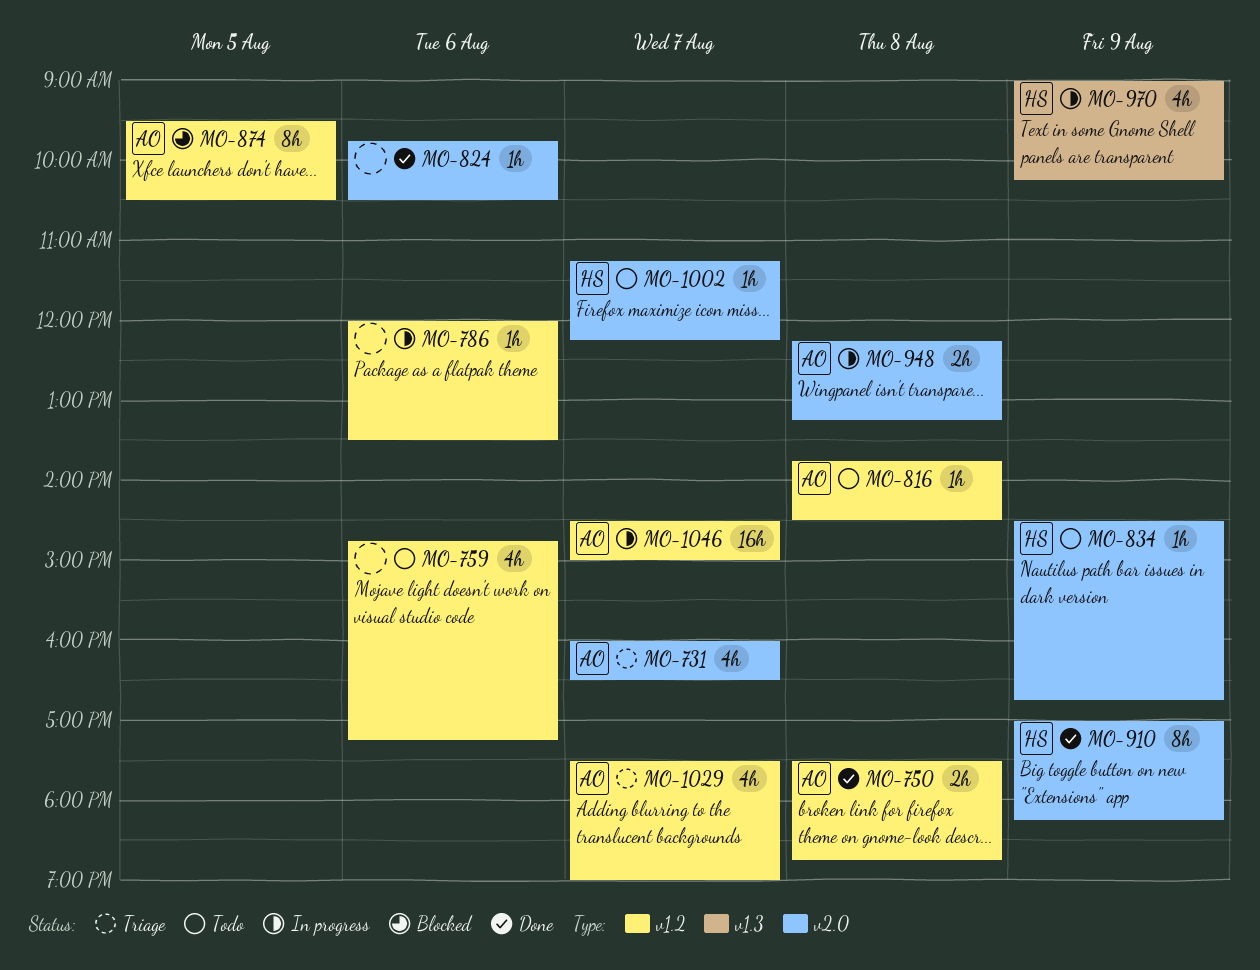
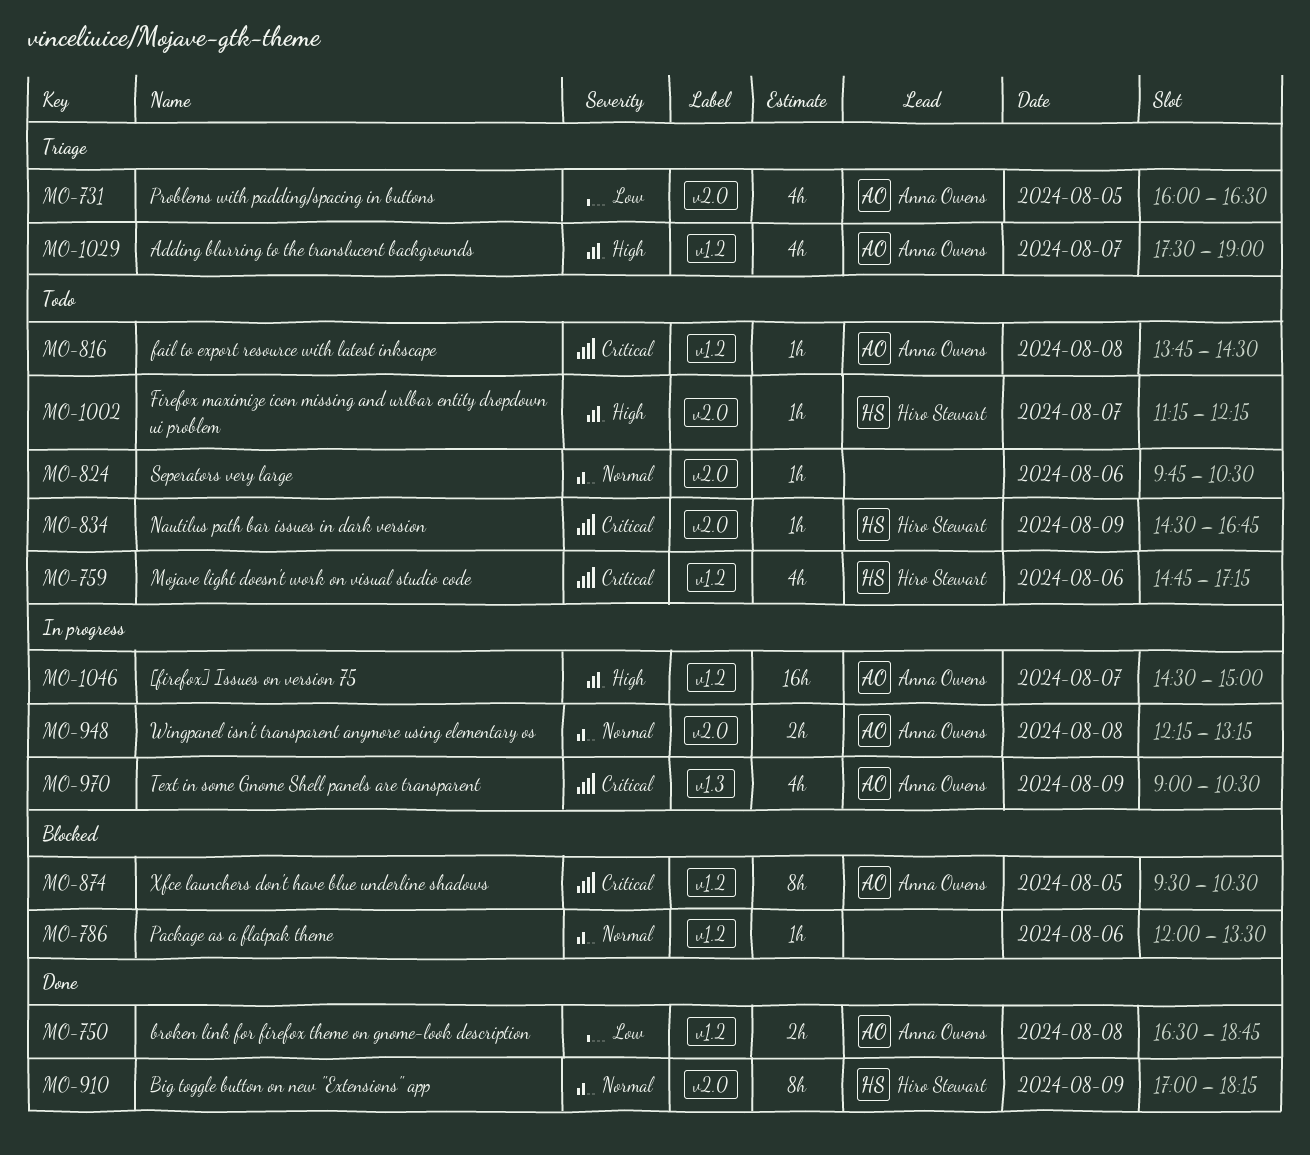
MO-731, day: Aug 7 -> Aug 5
MO-750, begins: 17:30 -> 16:30
MO-759, owner: none -> Hiro Stewart
MO-786, status: In progress -> Blocked
MO-824, status: Done -> Todo
MO-970, owner: Hiro Stewart -> Anna Owens
MO-970, ends: 10:15 -> 10:30

